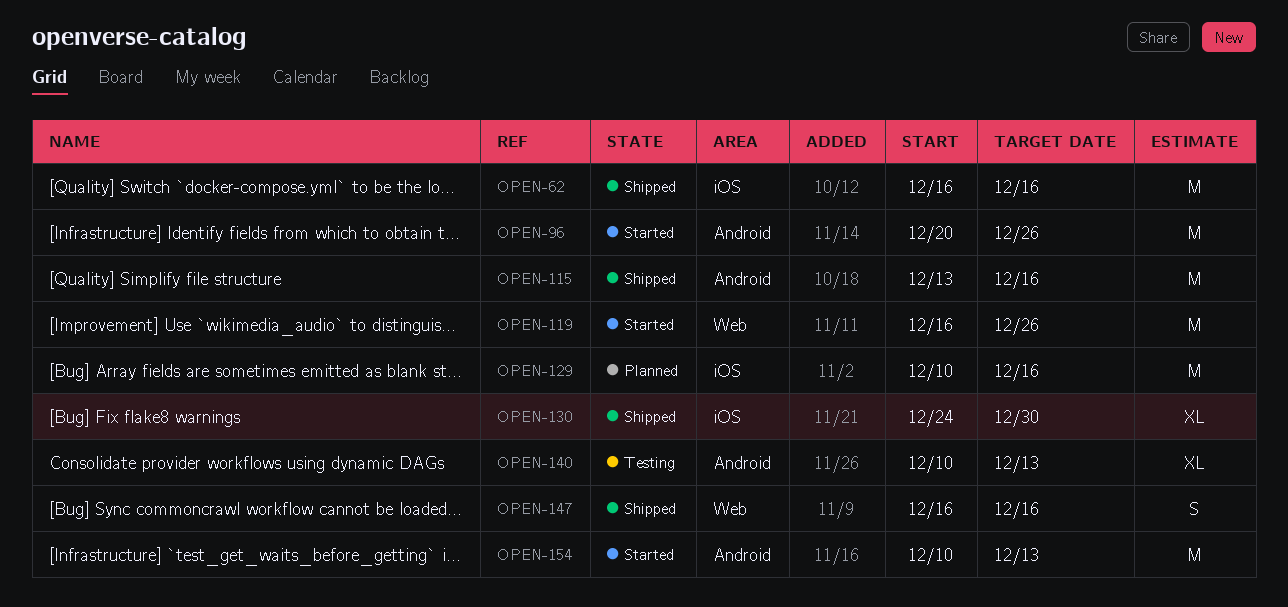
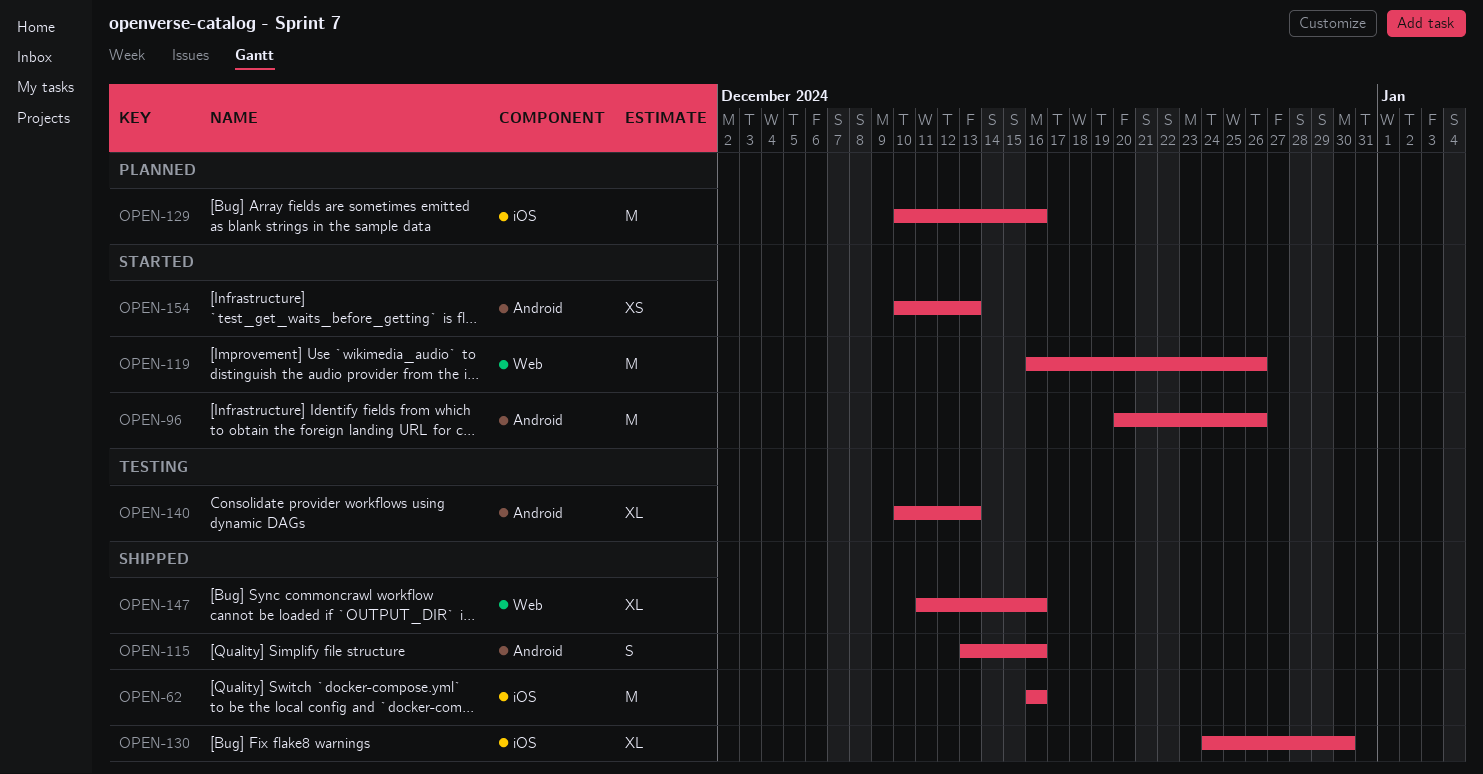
OPEN-115, estimate: M -> S
OPEN-147, estimate: S -> XL
OPEN-147, start: Dec 16 -> Dec 11
OPEN-154, estimate: M -> XS

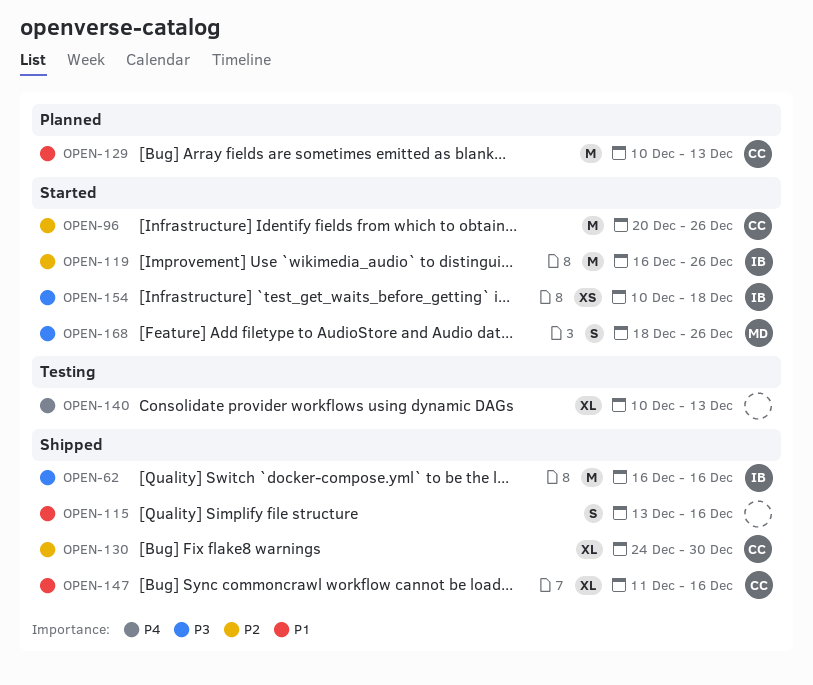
OPEN-129, due: Dec 16 -> Dec 13
OPEN-154, due: Dec 13 -> Dec 18
OPEN-168: none -> present

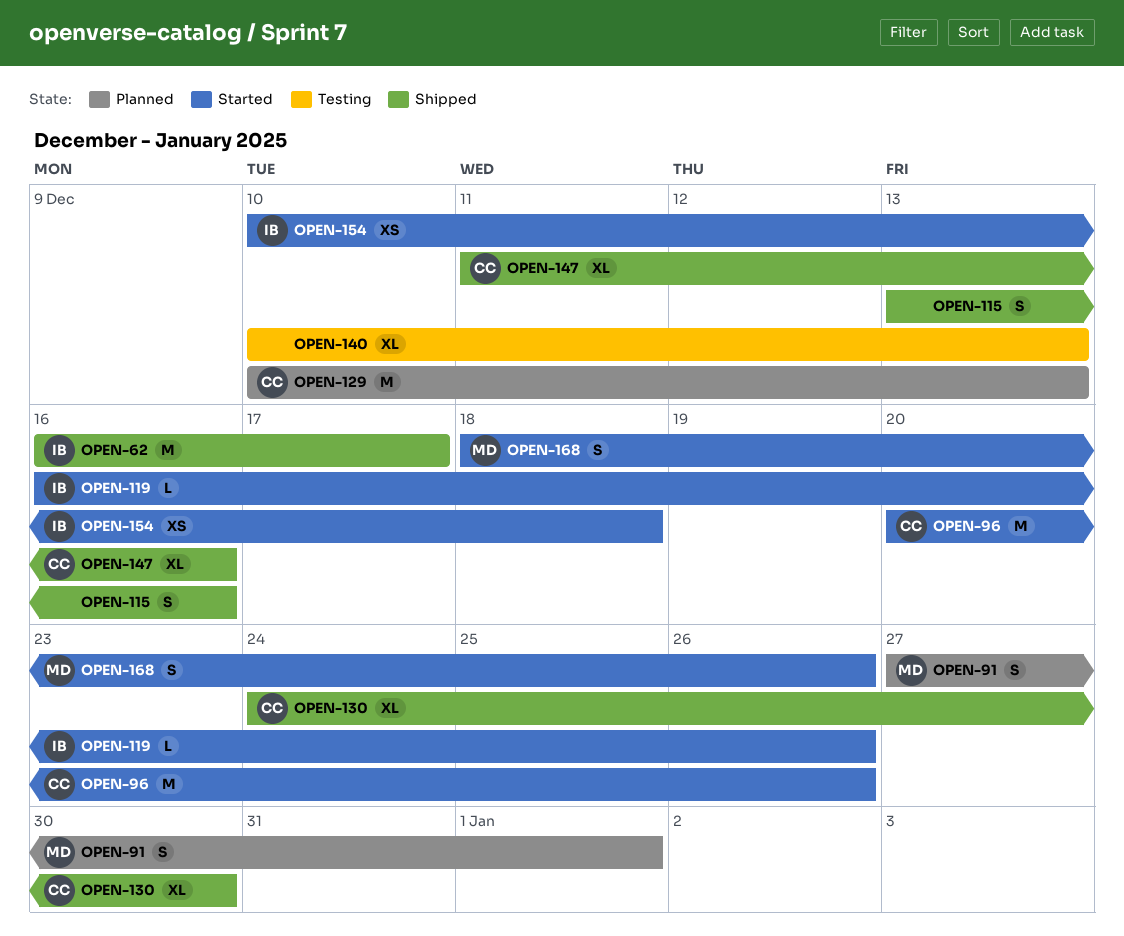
OPEN-62, due: Dec 16 -> Dec 17
OPEN-91: none -> present
OPEN-119, estimate: M -> L

